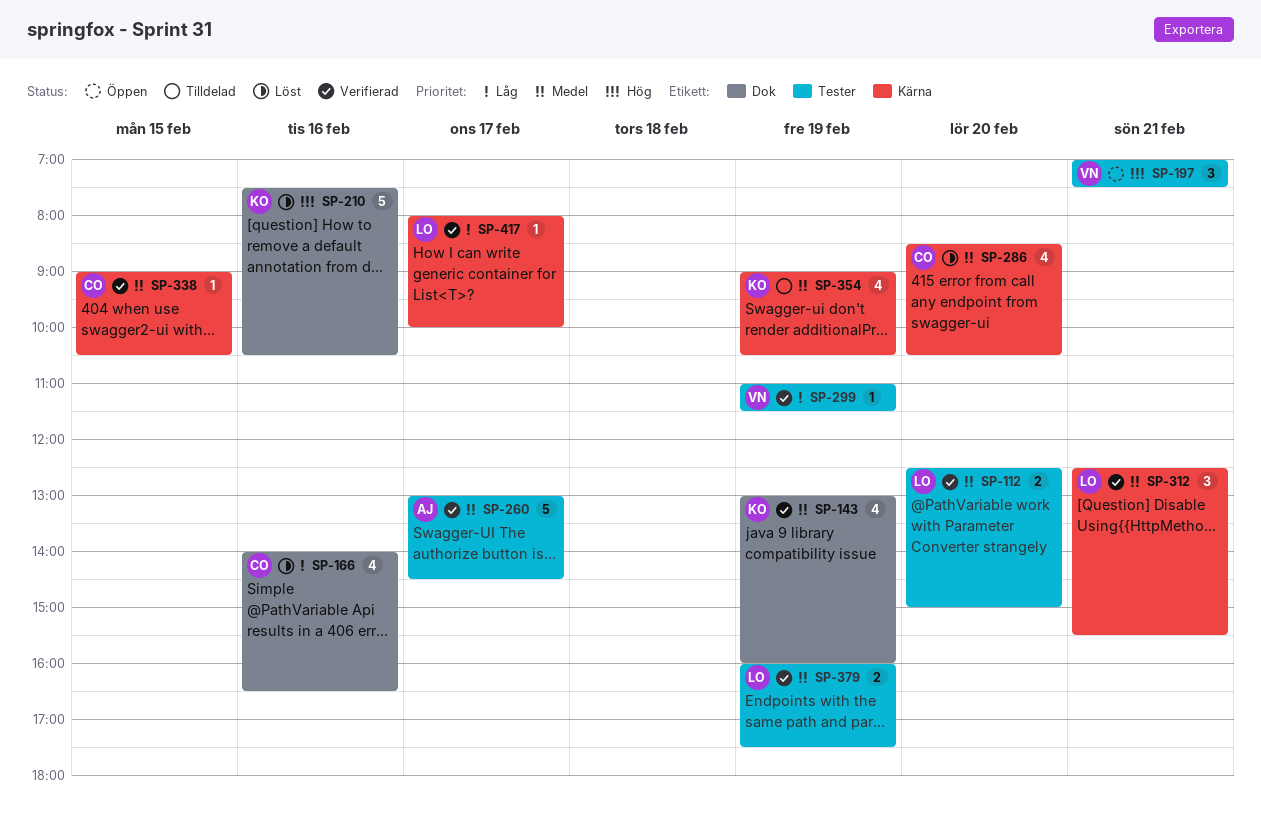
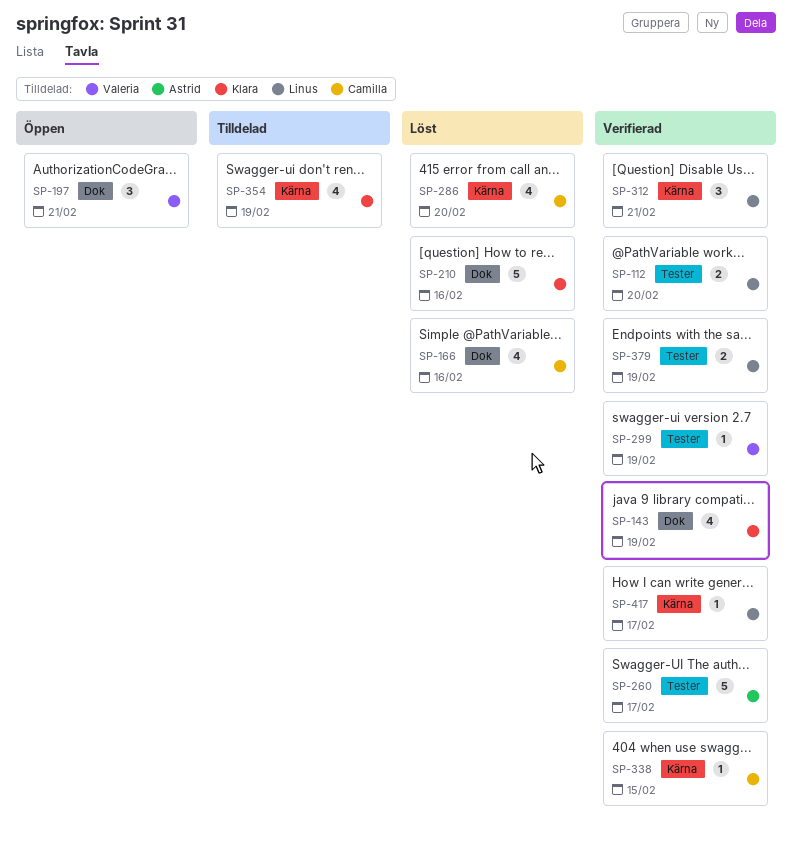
SP-197, label: Tester -> Dok

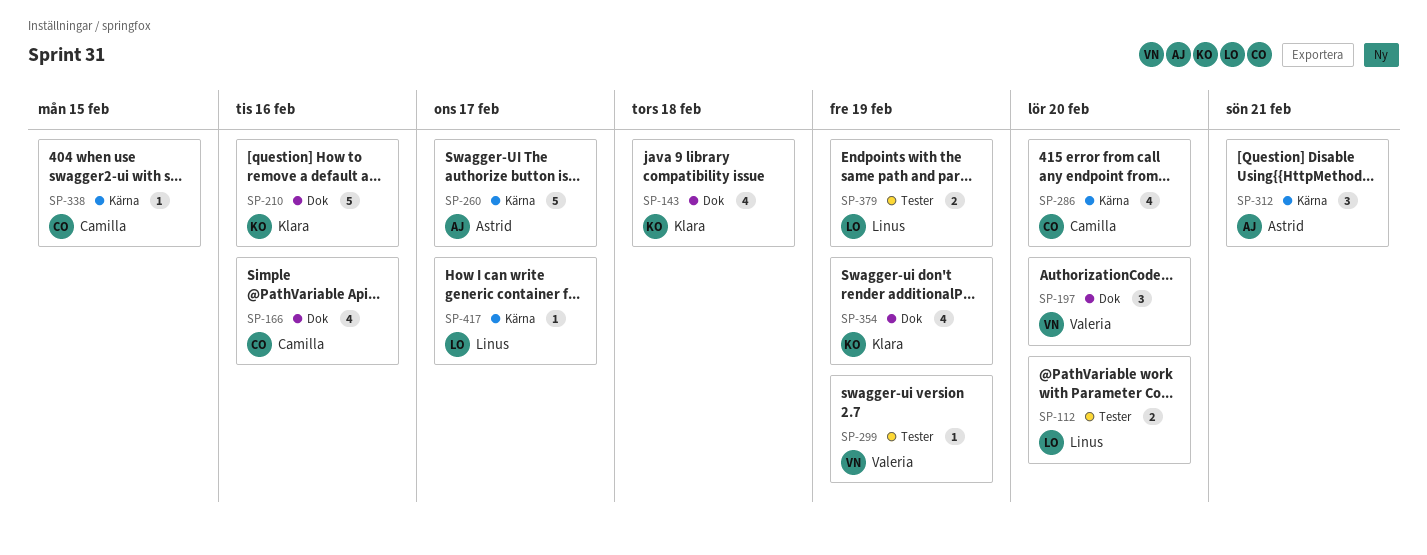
SP-143, day: Feb 19 -> Feb 18
SP-197, day: Feb 21 -> Feb 20
SP-260, label: Tester -> Kärna
SP-312, owner: Linus -> Astrid
SP-354, label: Kärna -> Dok

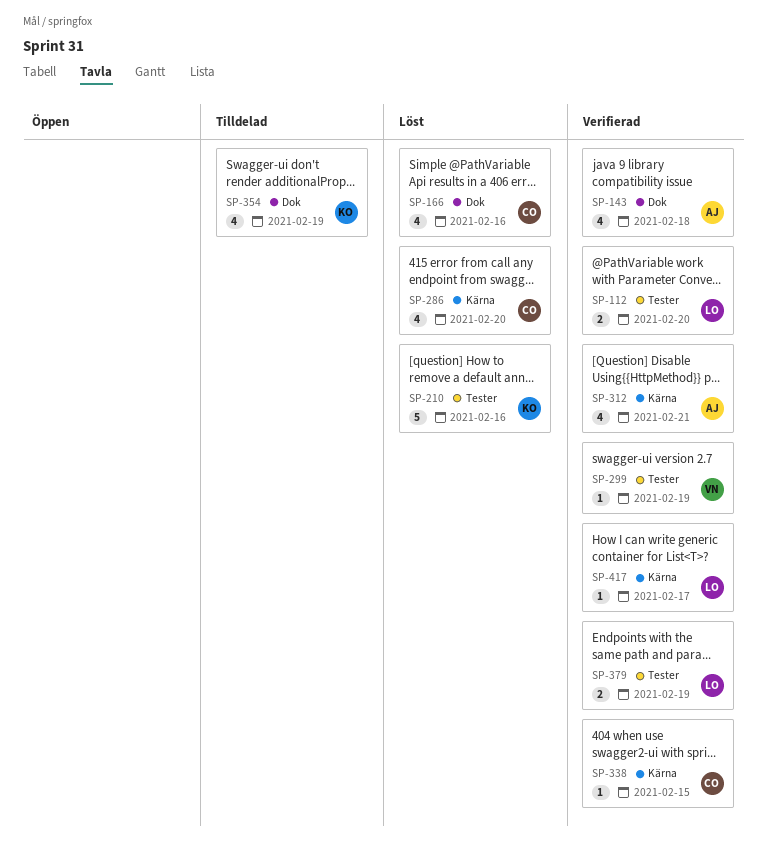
SP-143, owner: Klara -> Astrid
SP-197: present -> none
SP-210, label: Dok -> Tester
SP-260: present -> none
SP-312, estimate: 3 -> 4

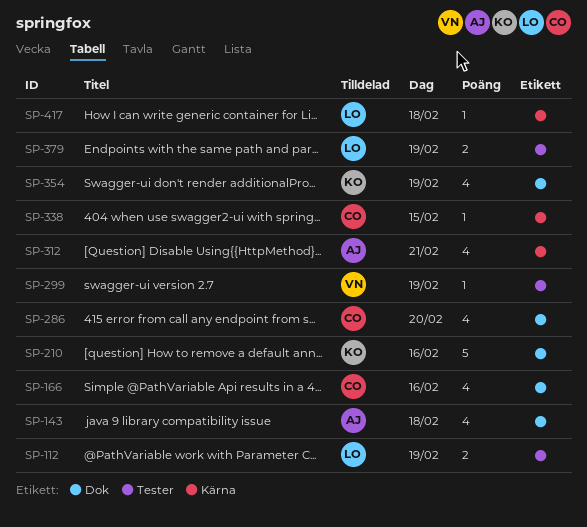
SP-112, day: Feb 20 -> Feb 19
SP-210, label: Tester -> Dok
SP-286, label: Kärna -> Dok
SP-417, day: Feb 17 -> Feb 18

